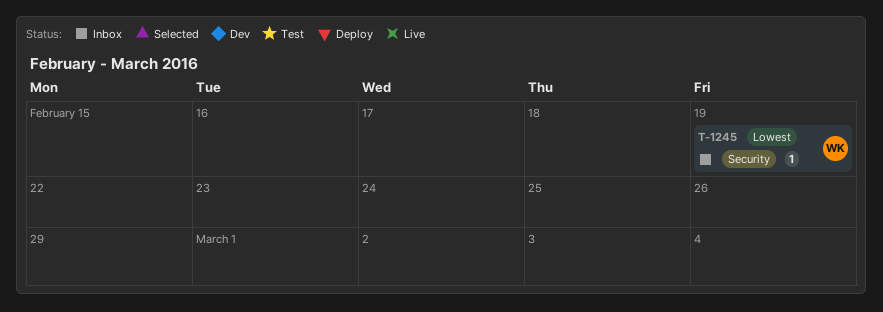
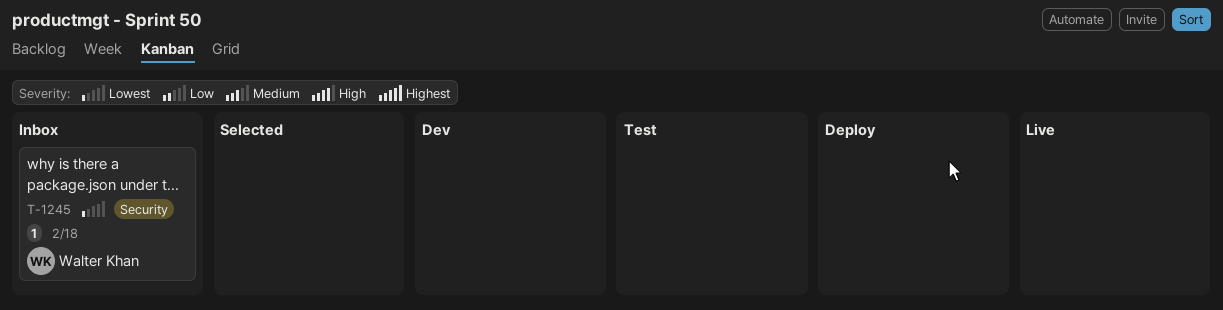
T-1245, due: Feb 19 -> Feb 18

